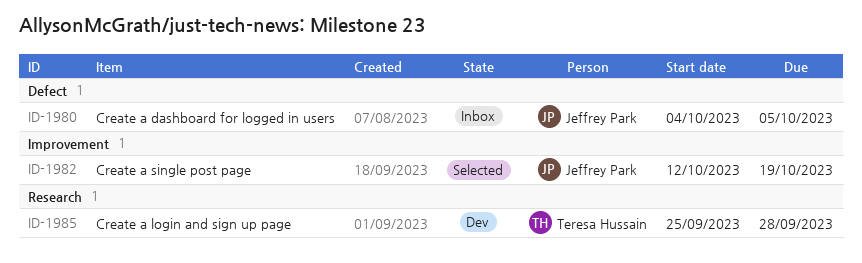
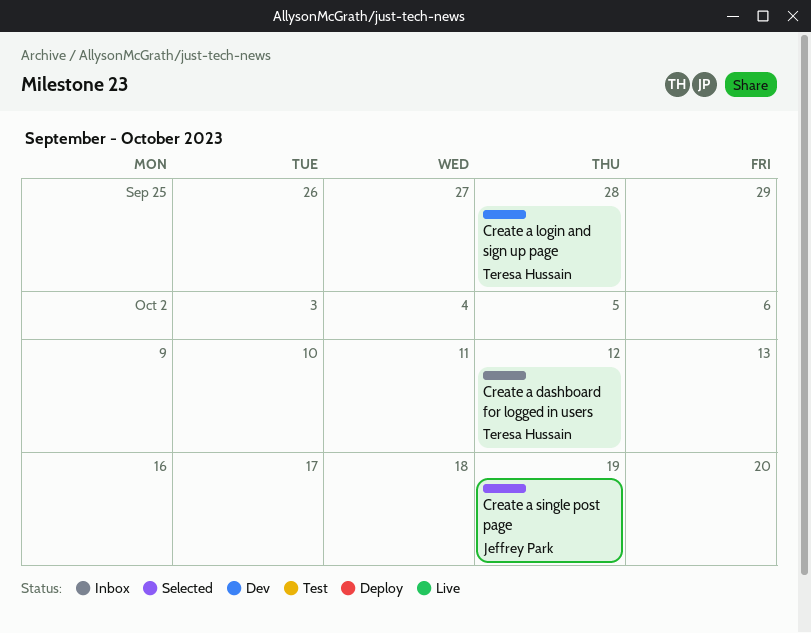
Create a dashboard for logged in users, owner: Jeffrey Park -> Teresa Hussain
Create a dashboard for logged in users, due: Oct 5 -> Oct 12

